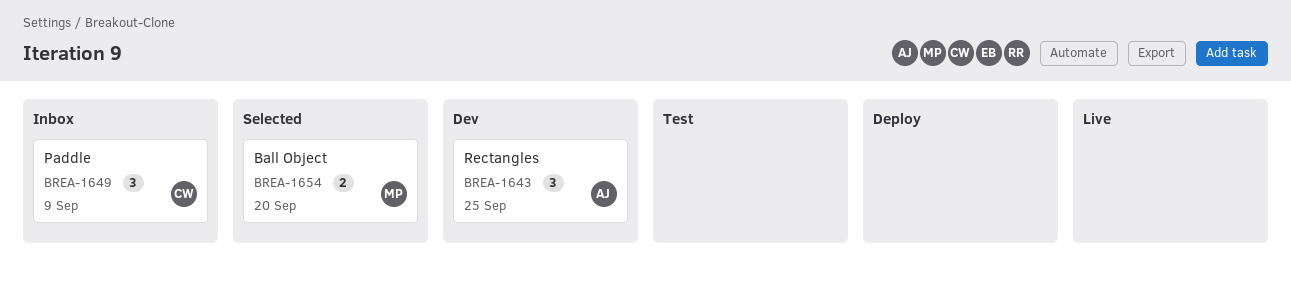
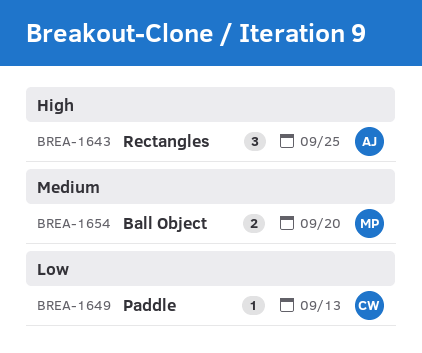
BREA-1649, estimate: 3 -> 1
BREA-1649, due: Sep 9 -> Sep 13

